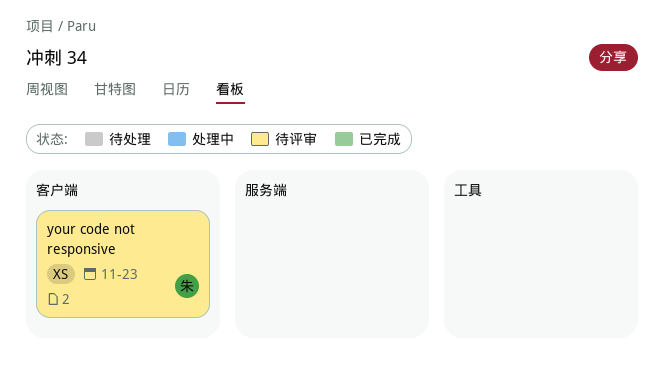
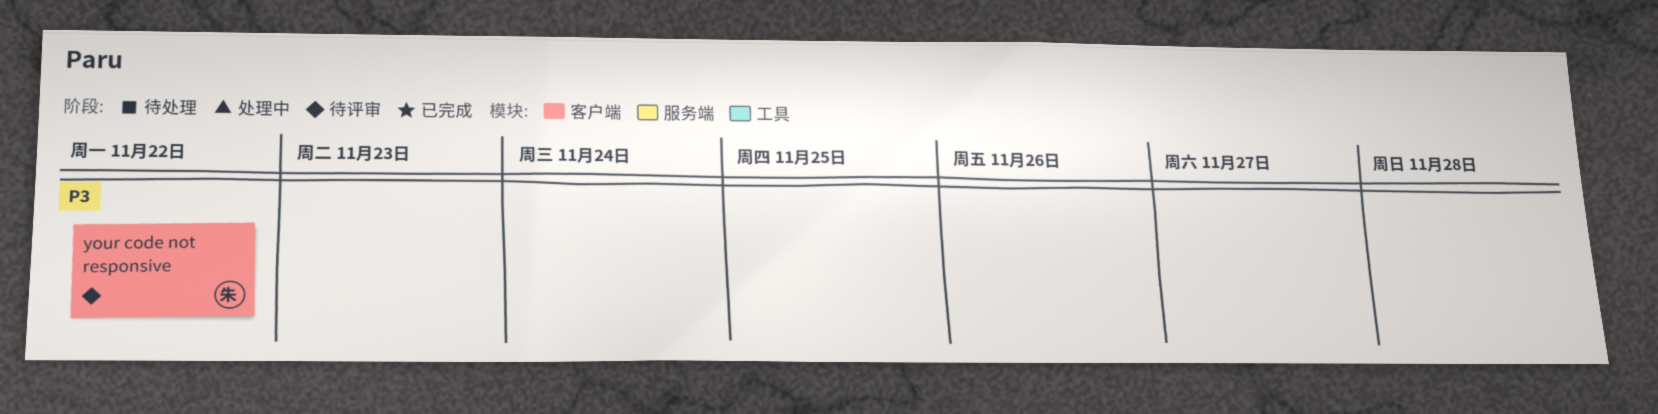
your code not responsive, due: Nov 23 -> Nov 22

